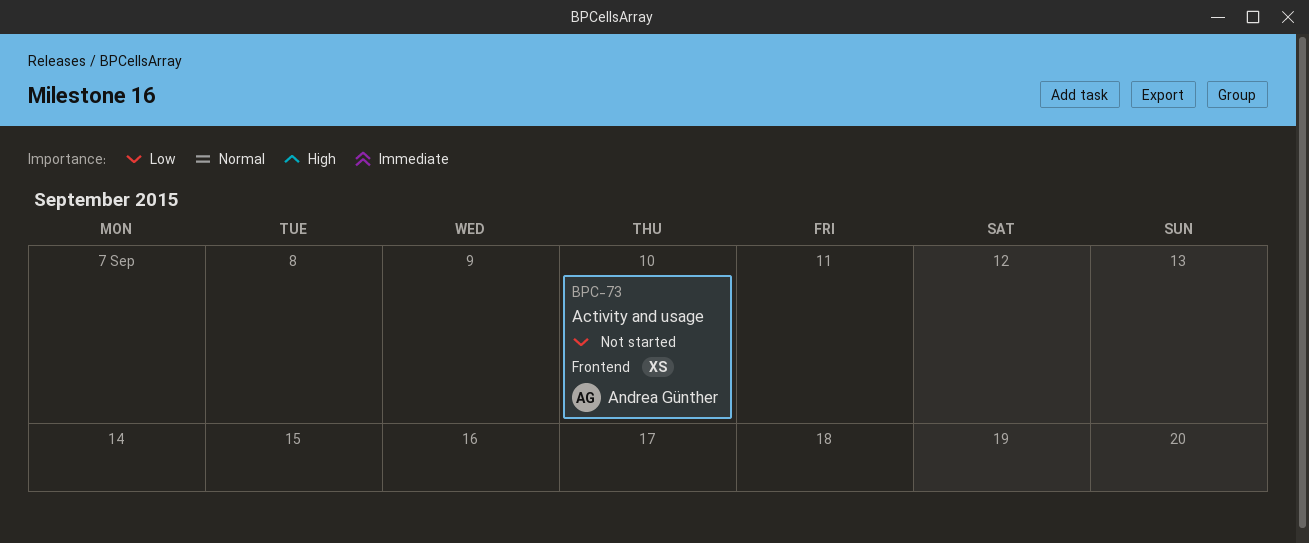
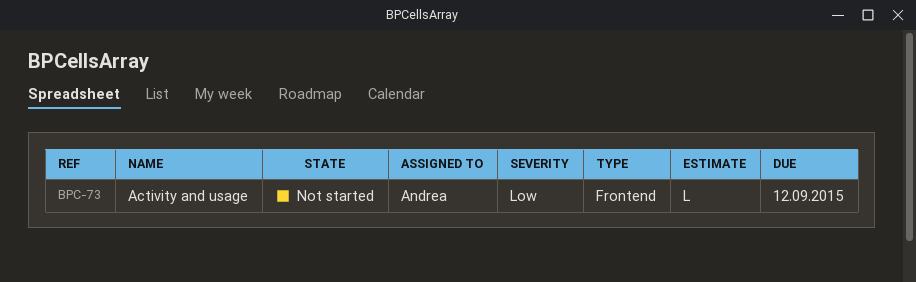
BPC-73, estimate: XS -> L
BPC-73, due: Sep 10 -> Sep 12

